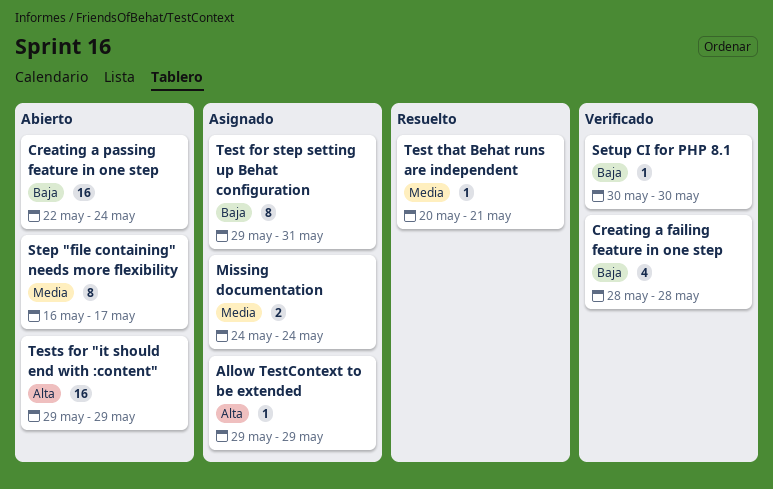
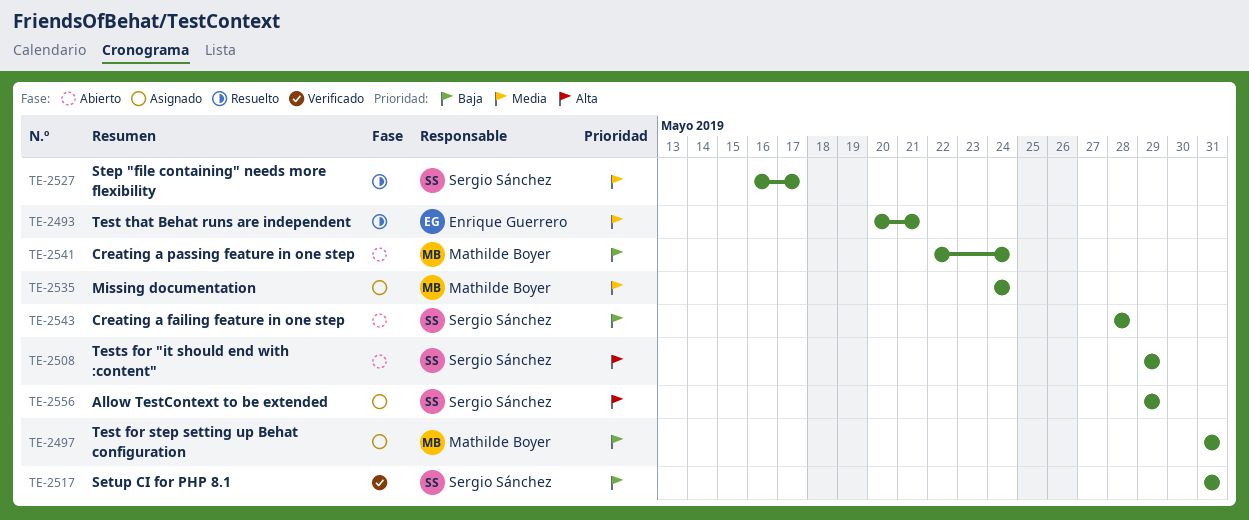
Creating a failing feature in one step, status: Verificado -> Abierto
Setup CI for PHP 8.1, start: May 30 -> May 31
Setup CI for PHP 8.1, due: May 30 -> May 31
Step "file containing" needs more flexibility, status: Abierto -> Resuelto
Test for step setting up Behat configuration, start: May 29 -> May 31

